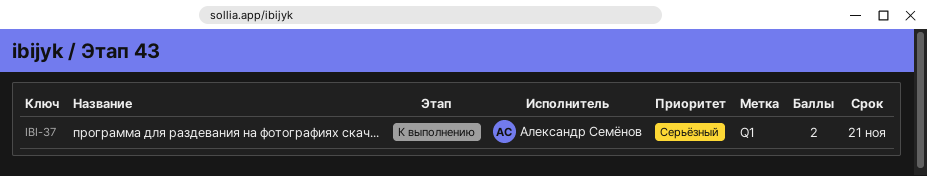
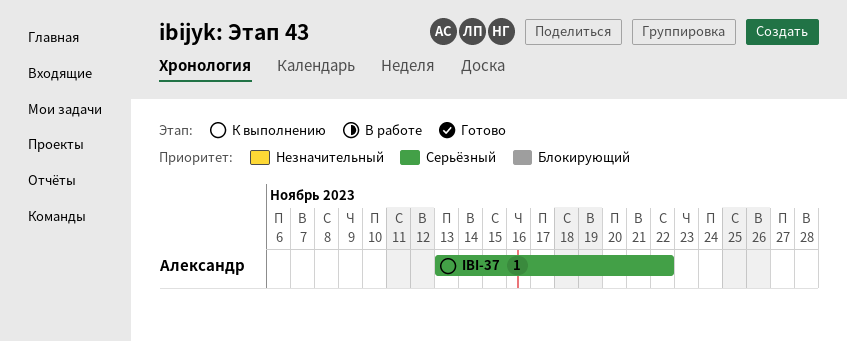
IBI-37, estimate: 2 -> 1
IBI-37, due: Nov 21 -> Nov 22

